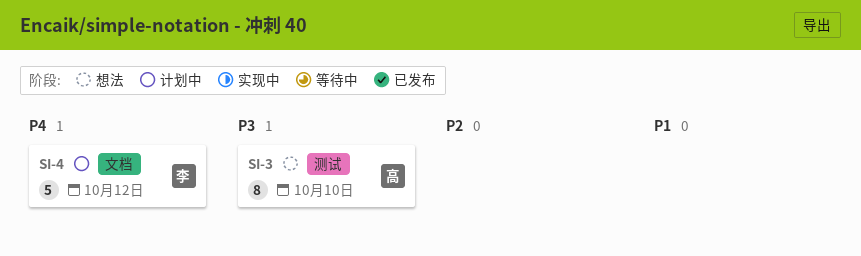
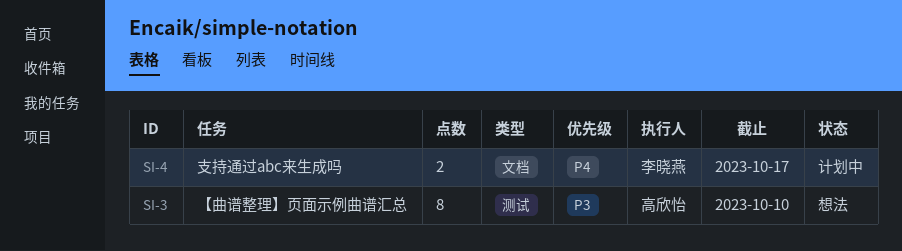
SI-4, estimate: 5 -> 2
SI-4, due: Oct 12 -> Oct 17

